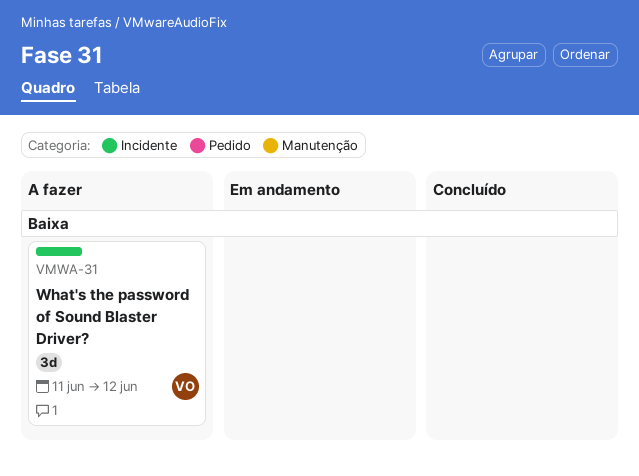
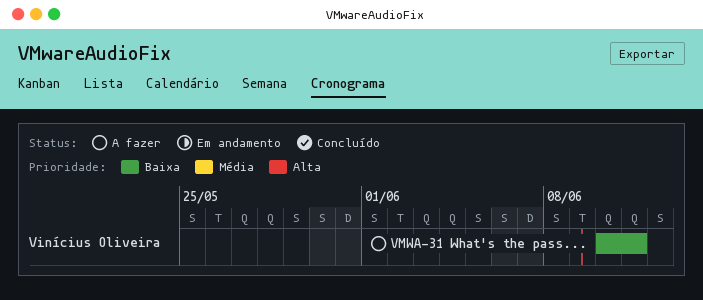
VMWA-31, start: Jun 11 -> Jun 10
VMWA-31, due: Jun 12 -> Jun 11

